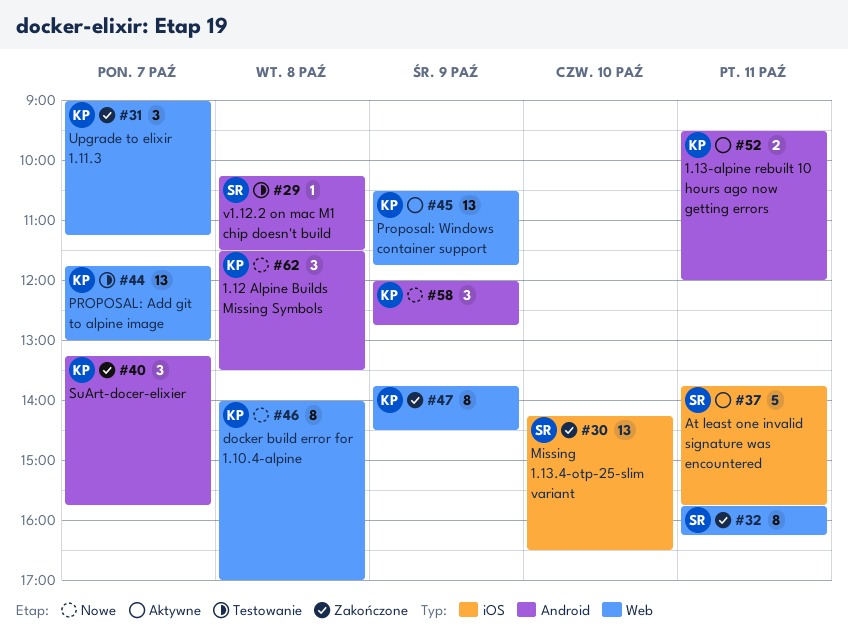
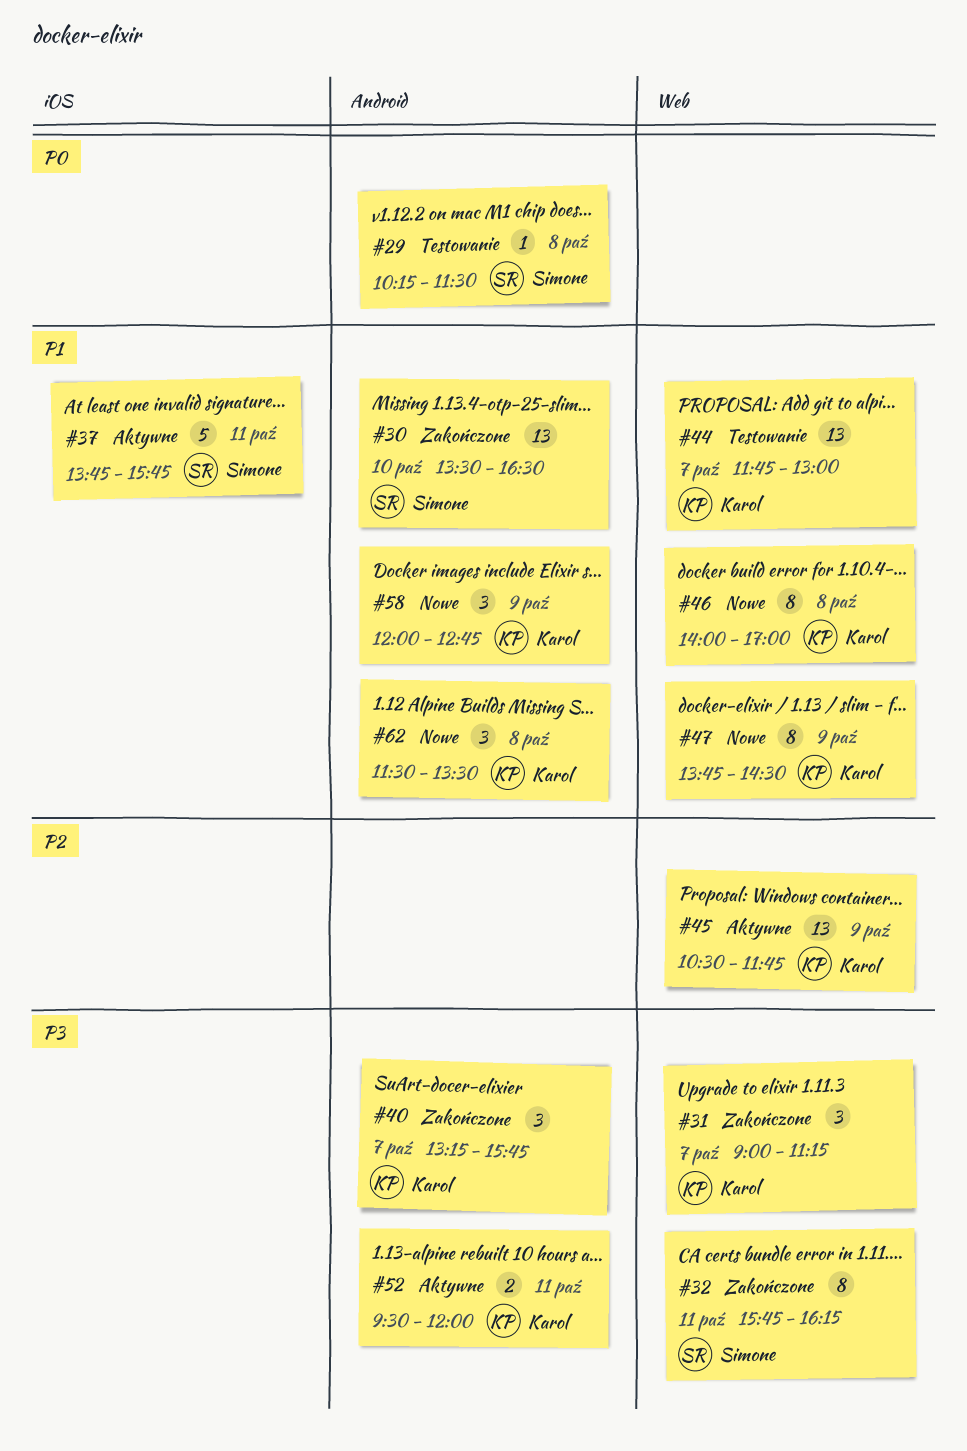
#30, label: iOS -> Android
#30, begins: 14:15 -> 13:30
#47, status: Zakończone -> Nowe

